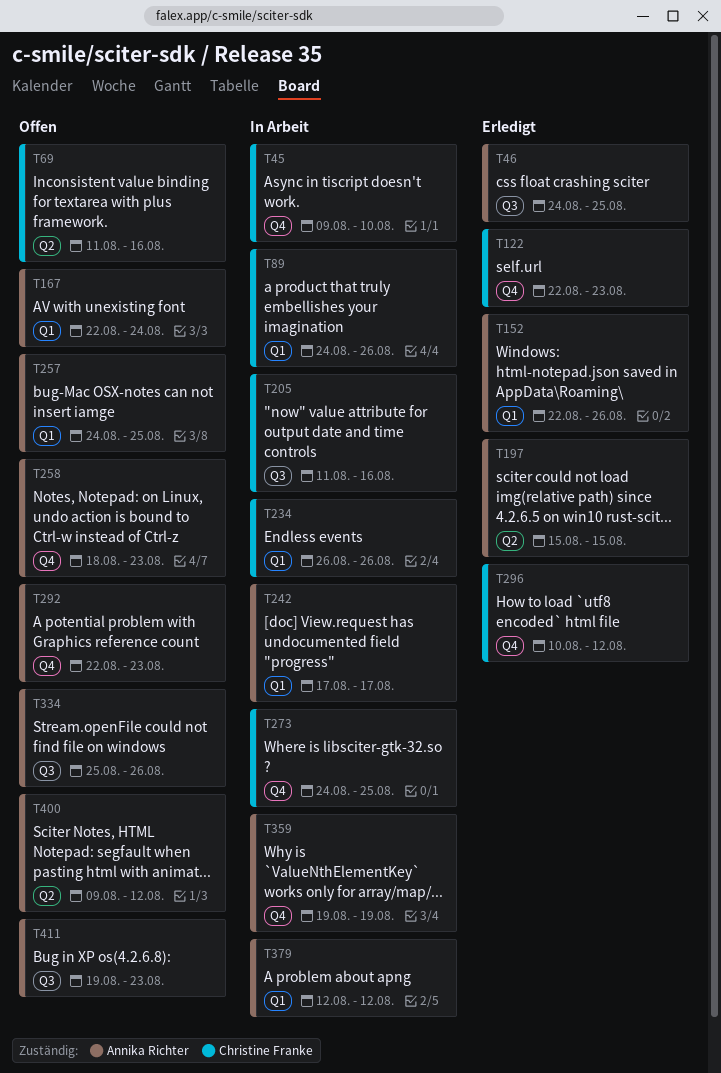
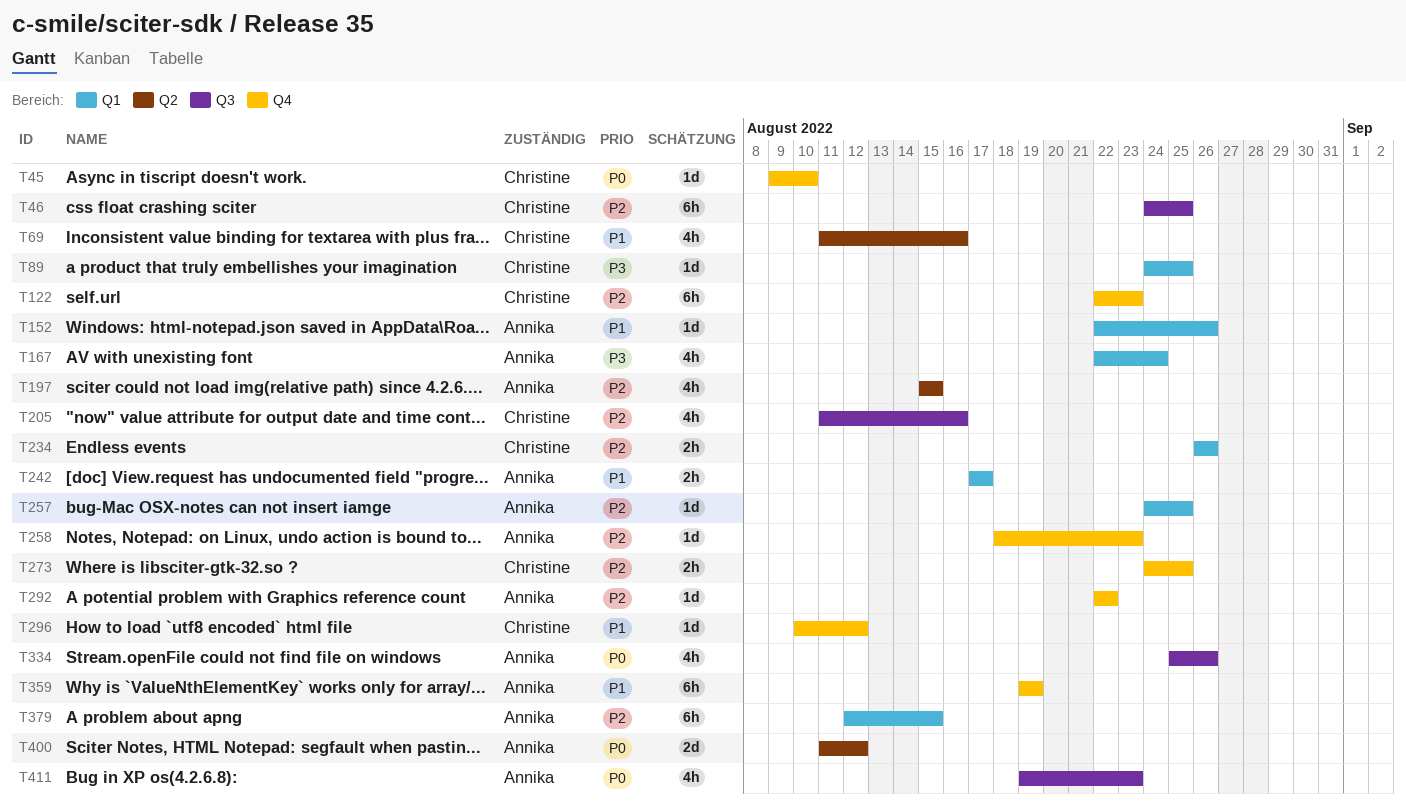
T46, owner: Annika Richter -> Christine Franke
T89, due: Aug 26 -> Aug 25
T292, due: Aug 23 -> Aug 22
T379, due: Aug 12 -> Aug 15
T400, start: Aug 9 -> Aug 11

